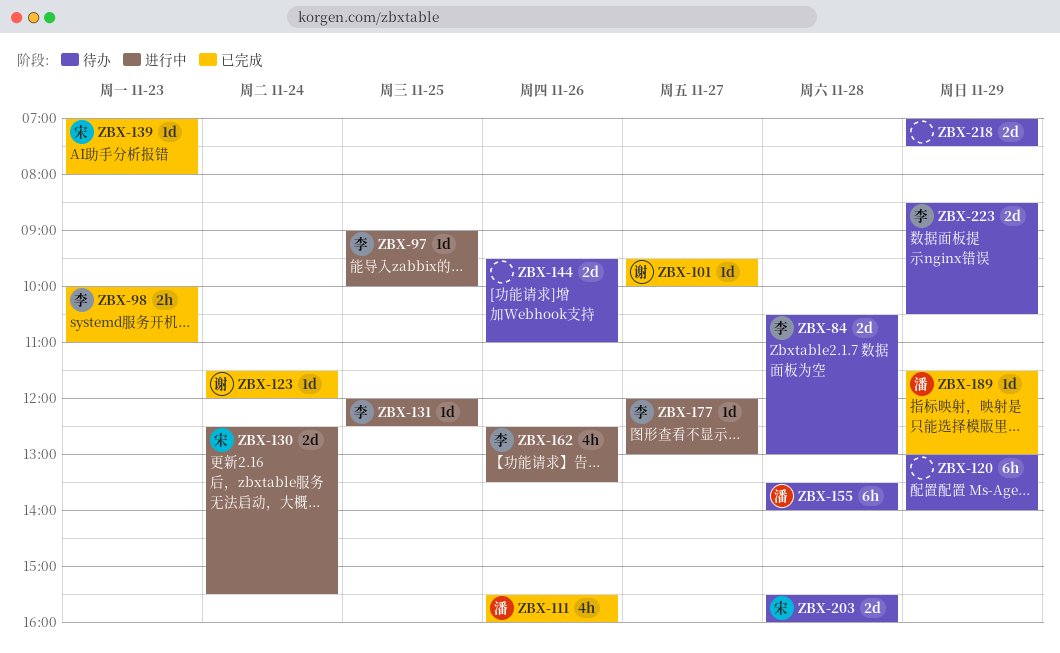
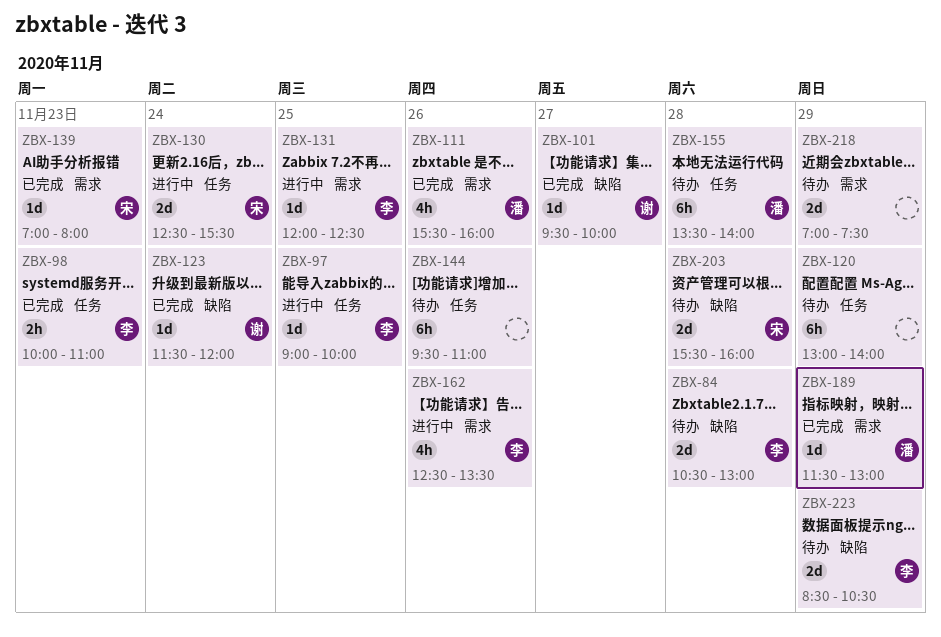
ZBX-144, estimate: 2d -> 6h
ZBX-177: present -> none

